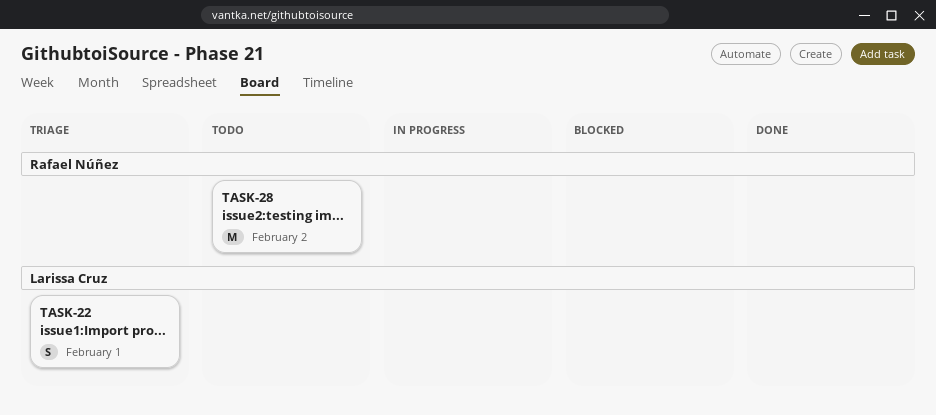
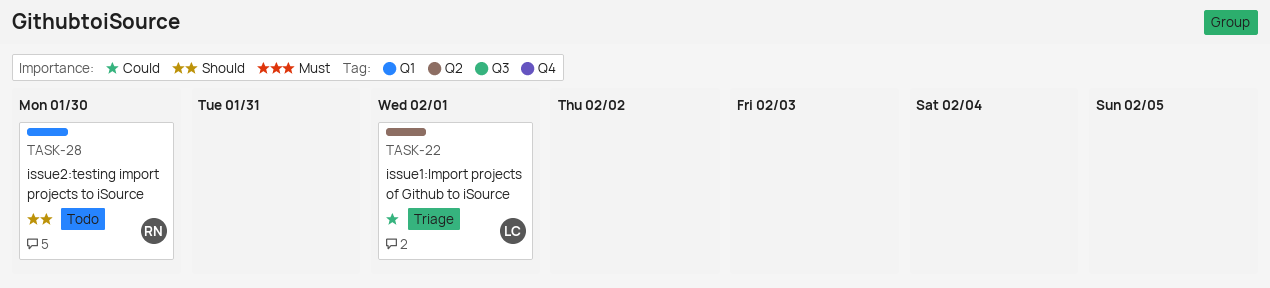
TASK-28, due: Feb 2 -> Jan 30

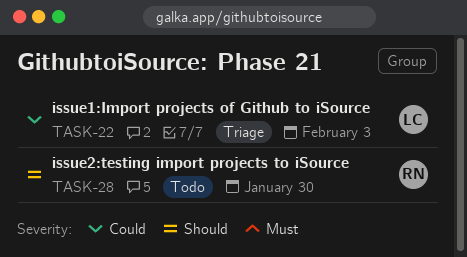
TASK-22, due: Feb 1 -> Feb 3

